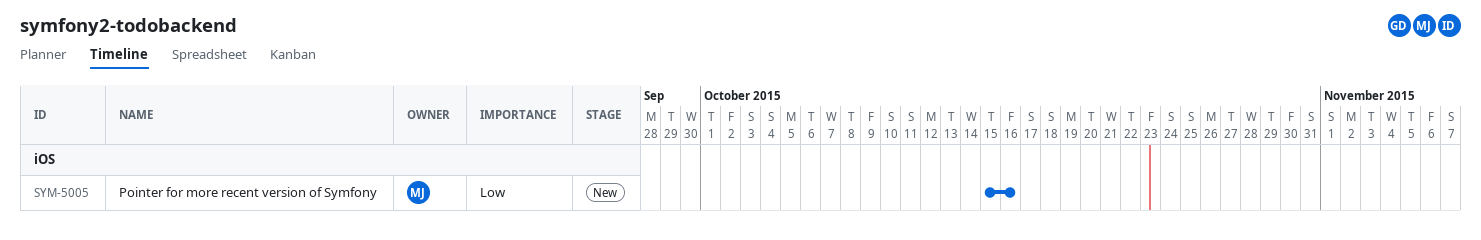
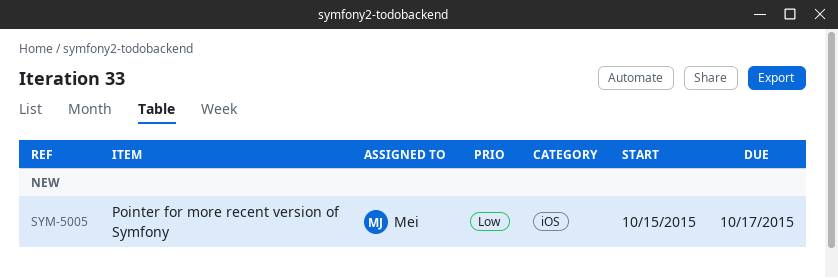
SYM-5005, due: Oct 16 -> Oct 17

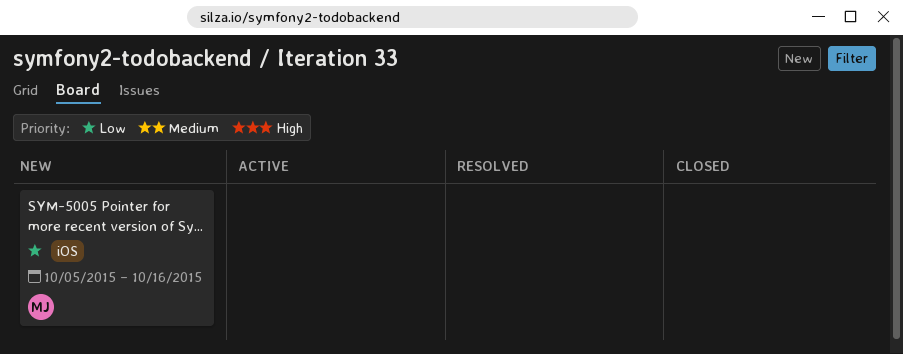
SYM-5005, start: Oct 15 -> Oct 5
SYM-5005, due: Oct 17 -> Oct 16

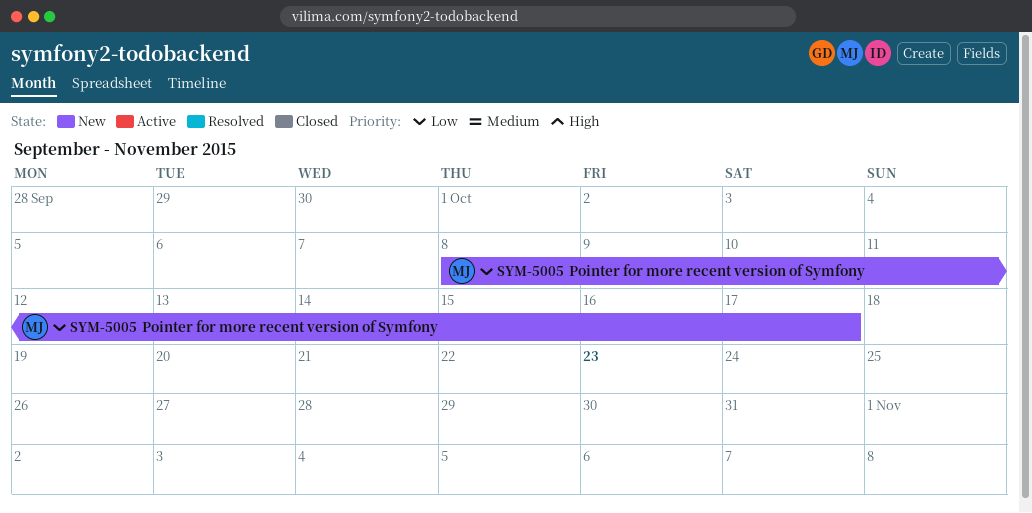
SYM-5005, start: Oct 5 -> Oct 8
SYM-5005, due: Oct 16 -> Oct 17

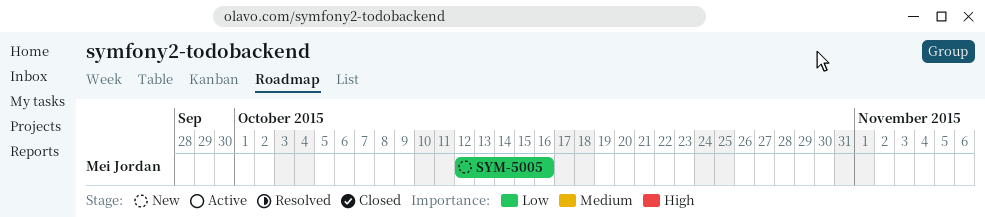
SYM-5005, start: Oct 8 -> Oct 12
SYM-5005, due: Oct 17 -> Oct 16

